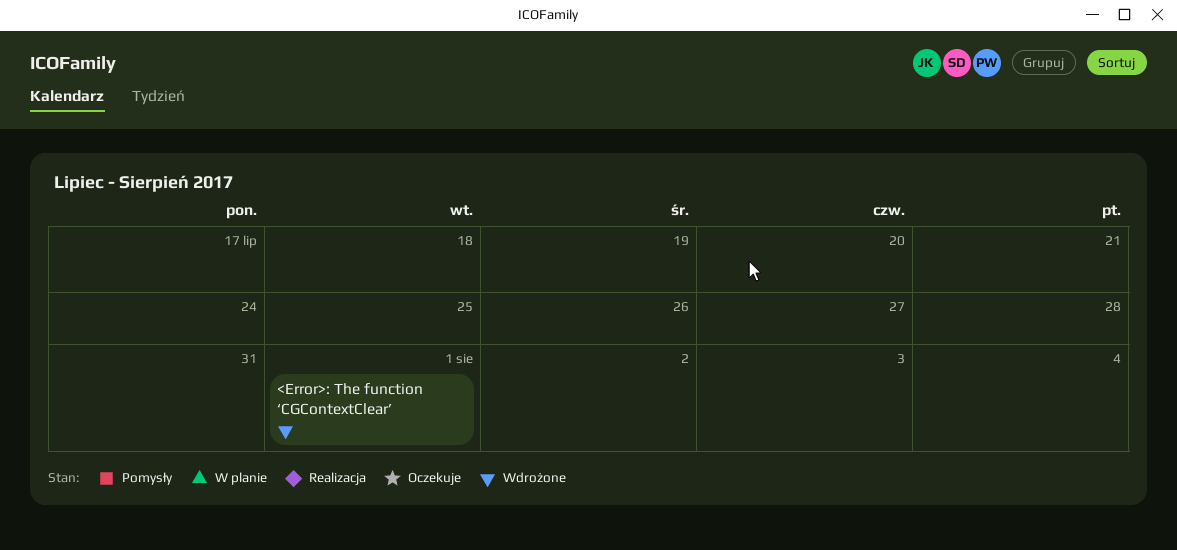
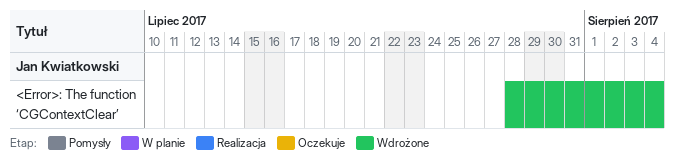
<Error>: The function ‘CGContextClear’, due: Aug 1 -> Aug 4

